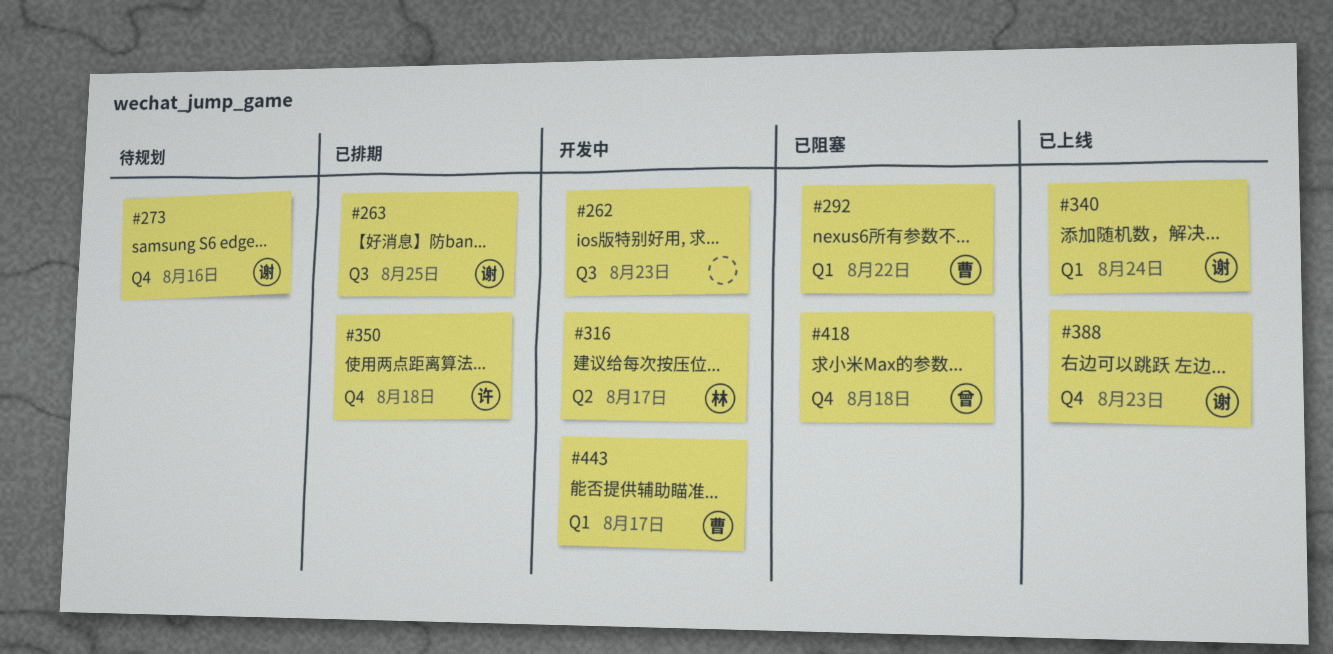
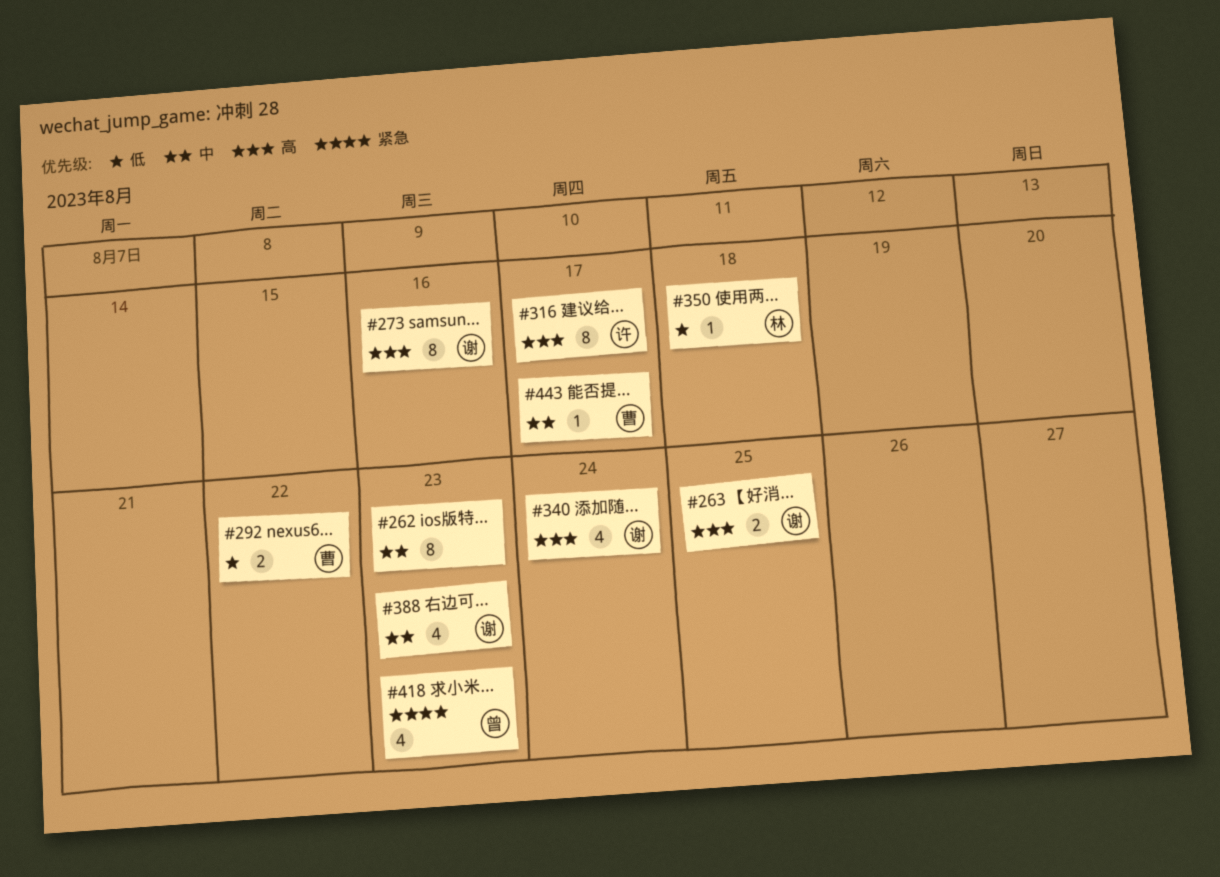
#316, owner: 林 -> 许
#350, owner: 许 -> 林
#418, due: Aug 18 -> Aug 23

